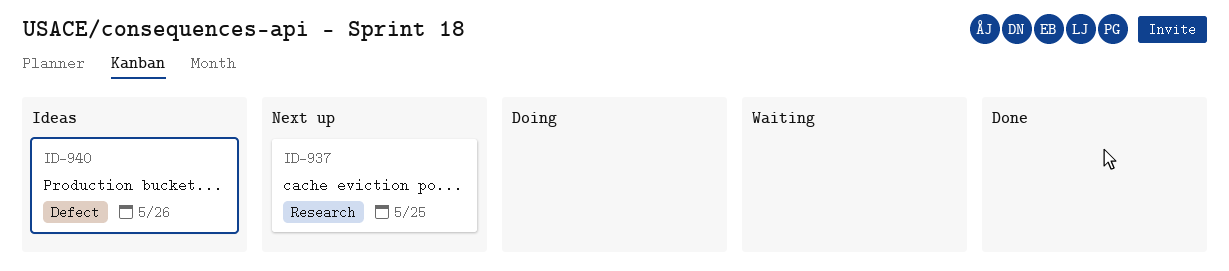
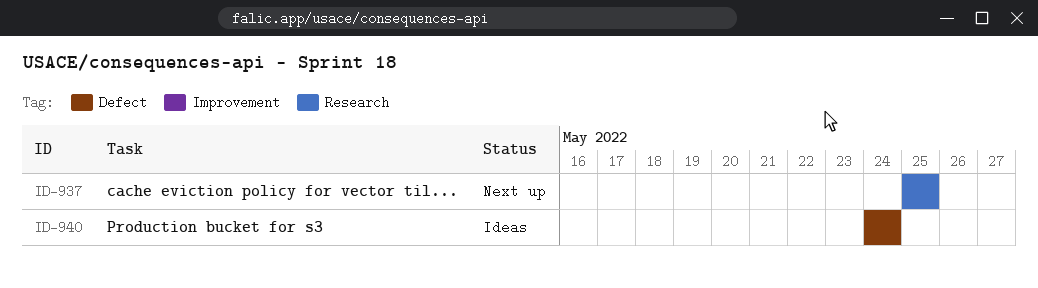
ID-940, due: May 26 -> May 24

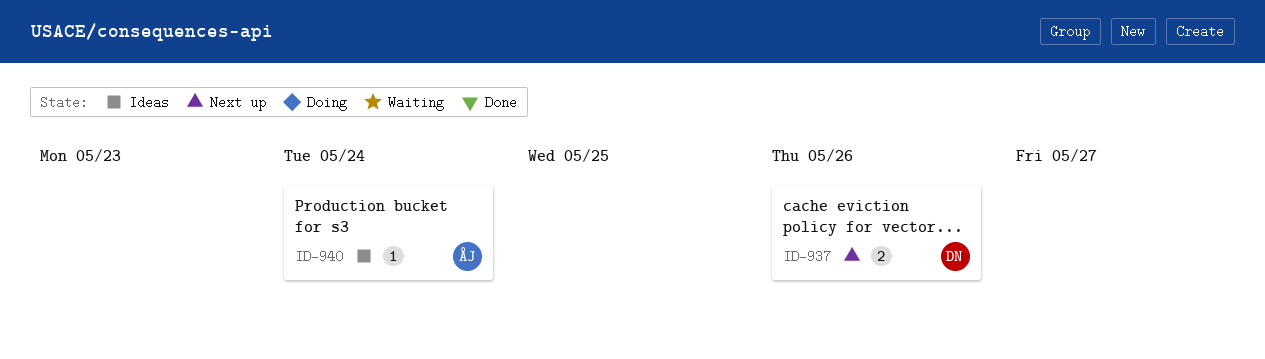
ID-937, due: May 25 -> May 26

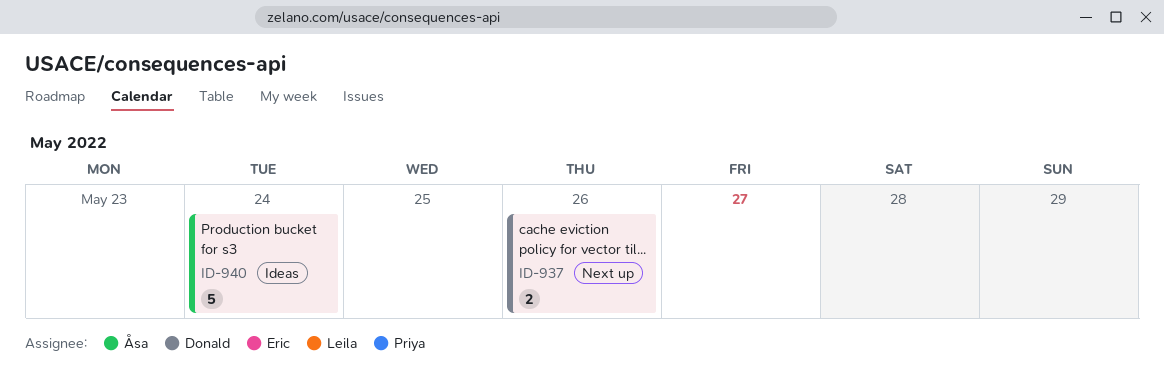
ID-940, estimate: 1 -> 5

